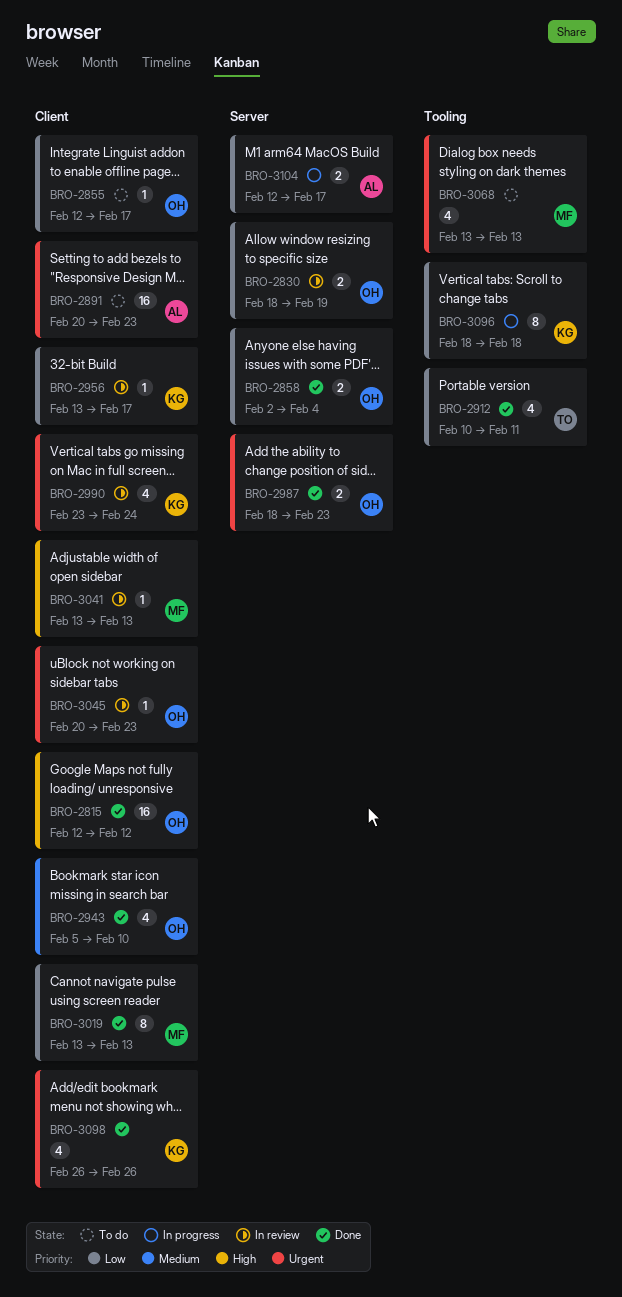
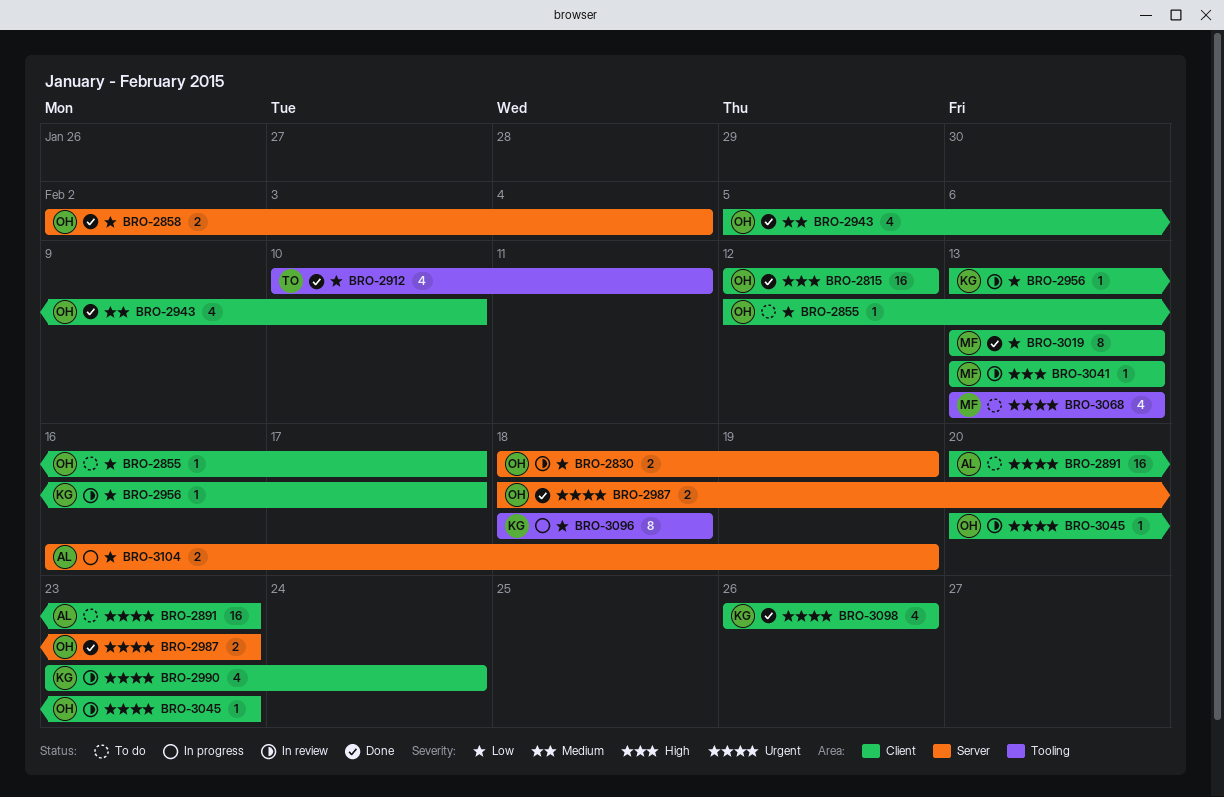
BRO-3104, start: Feb 12 -> Feb 16
BRO-3104, due: Feb 17 -> Feb 19

